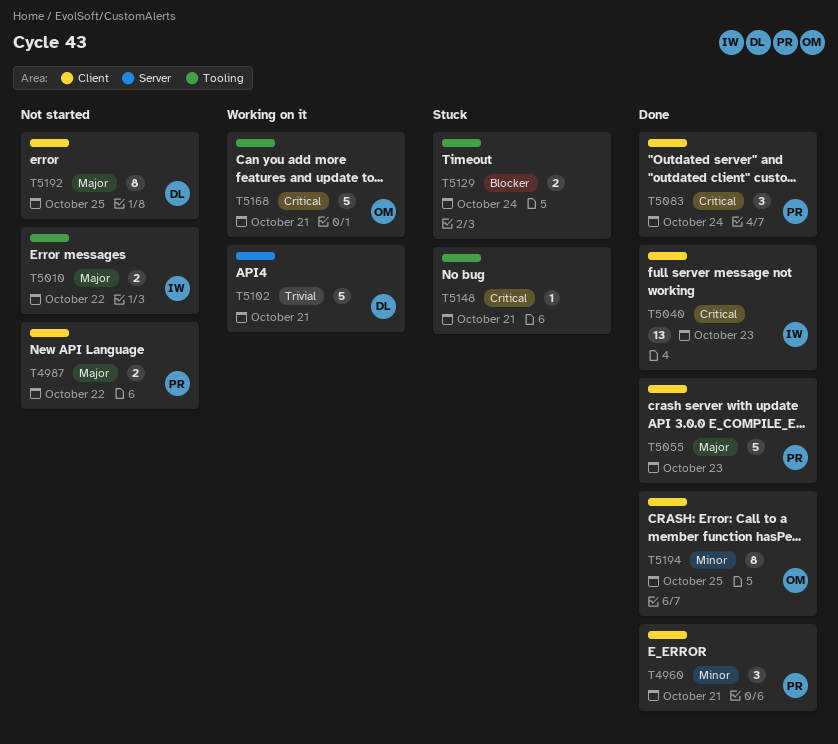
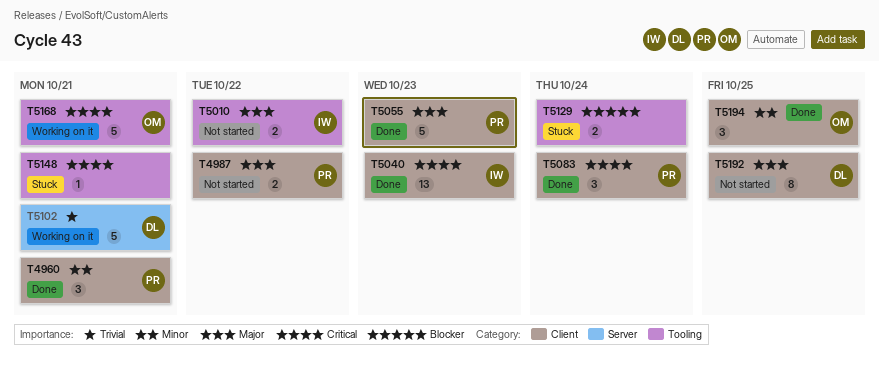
T5194, estimate: 8 -> 3

